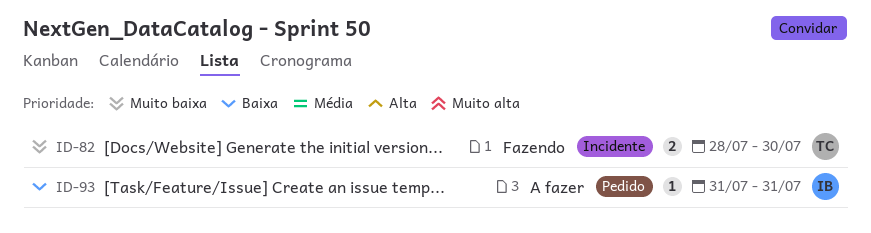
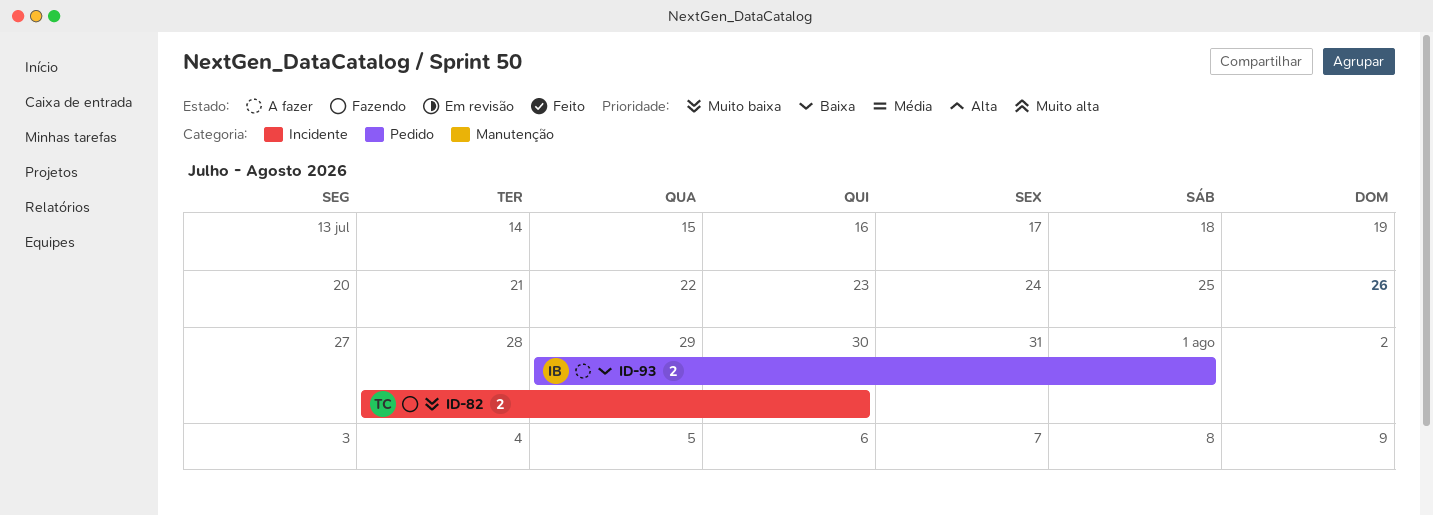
ID-93, estimate: 1 -> 2
ID-93, start: Jul 31 -> Jul 29
ID-93, due: Jul 31 -> Aug 1

